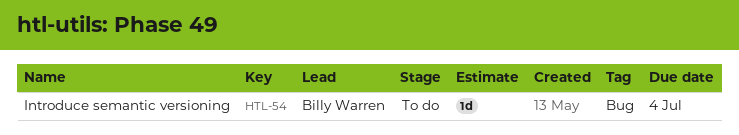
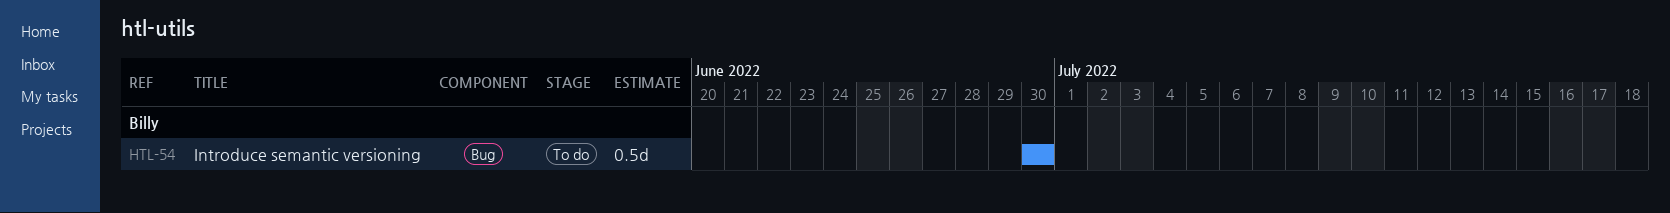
HTL-54, estimate: 1d -> 0.5d
HTL-54, due: Jul 4 -> Jun 30

